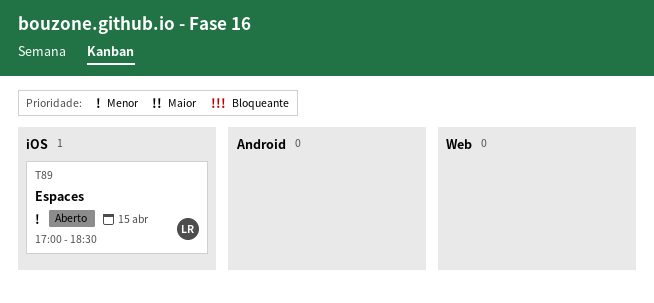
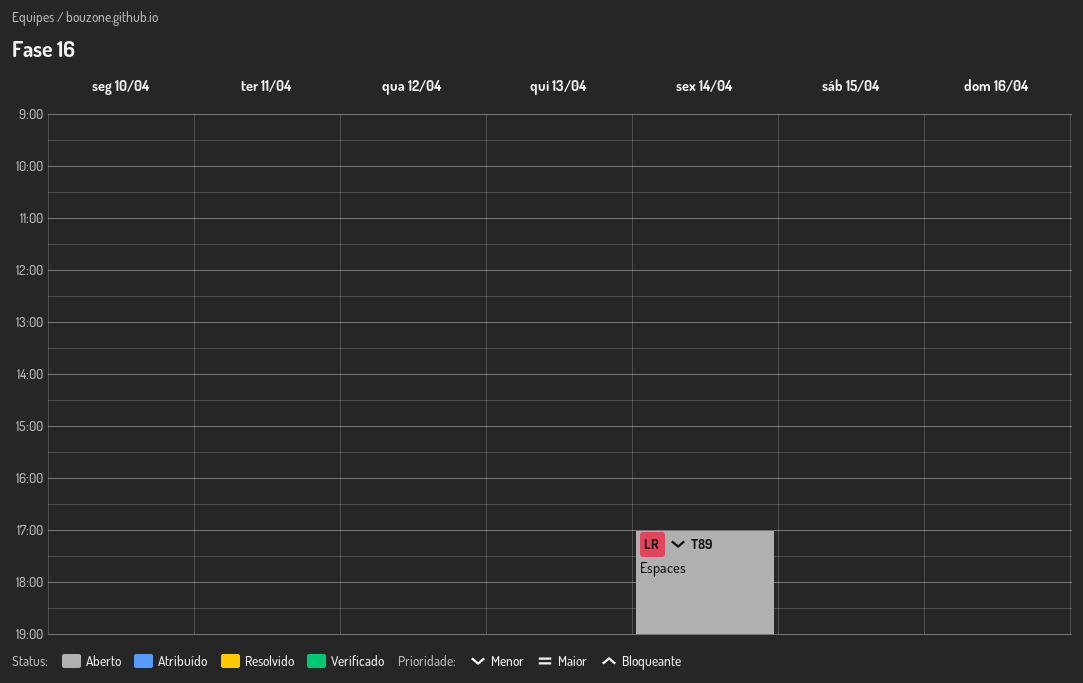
T89, day: Apr 15 -> Apr 14
T89, ends: 18:30 -> 19:00

